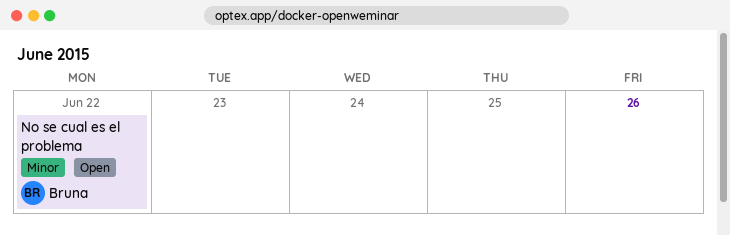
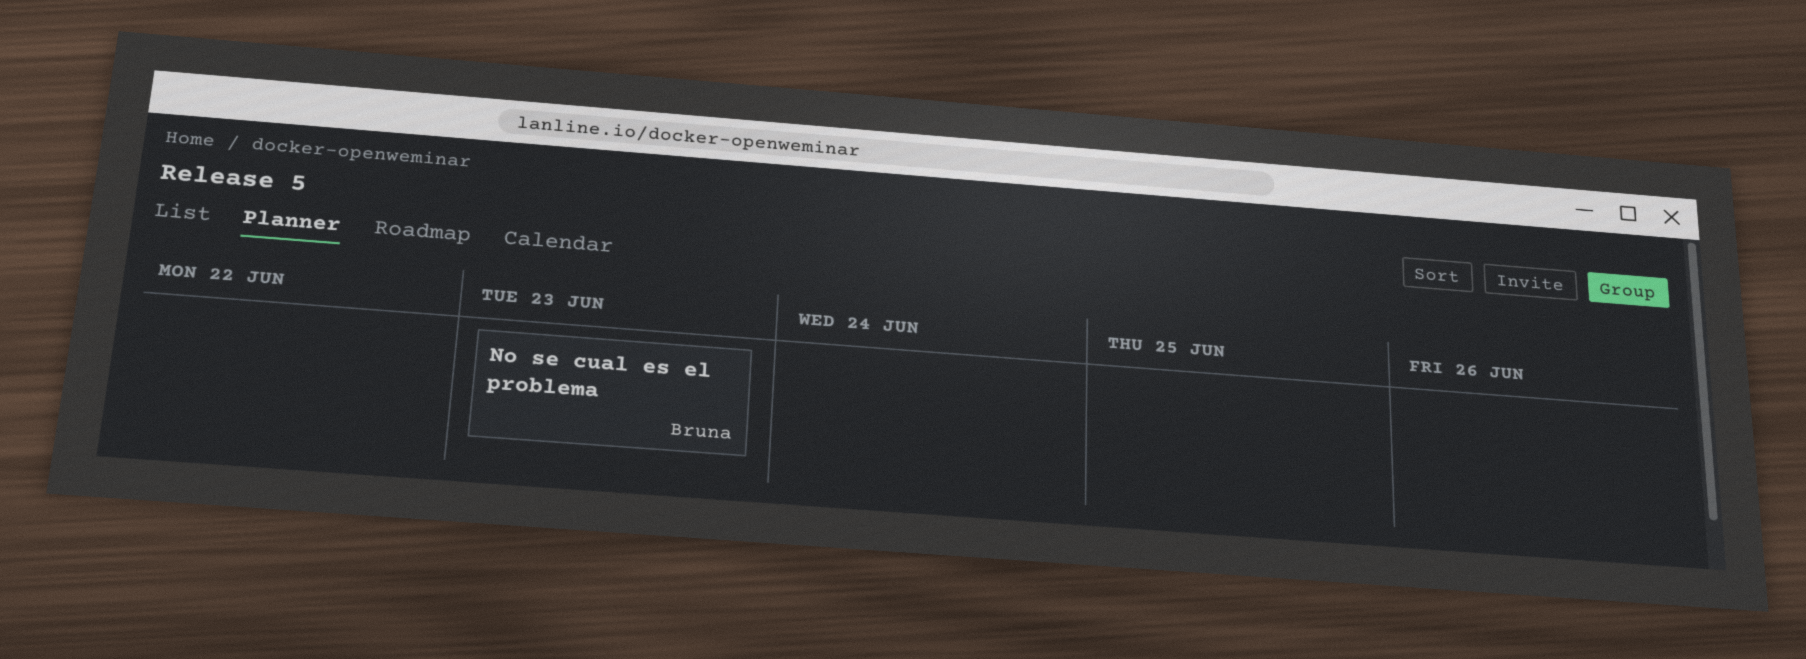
No se cual es el problema, due: Jun 22 -> Jun 23

